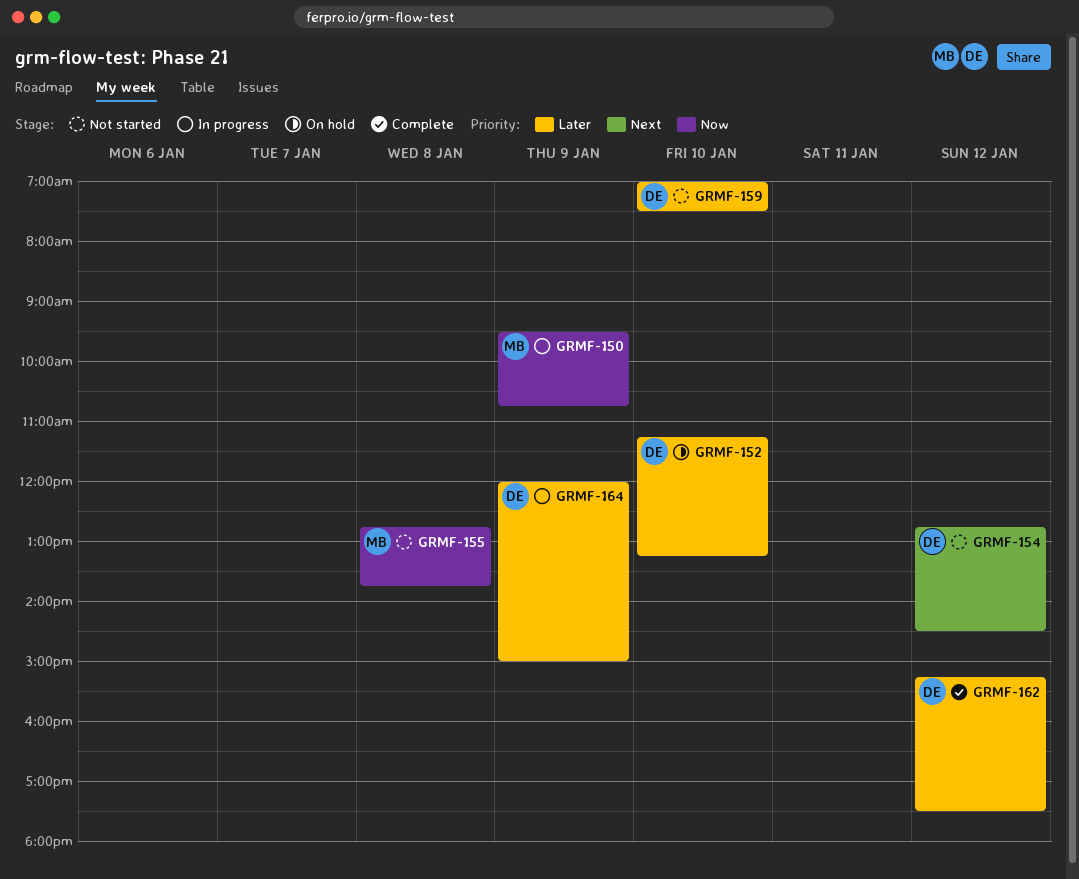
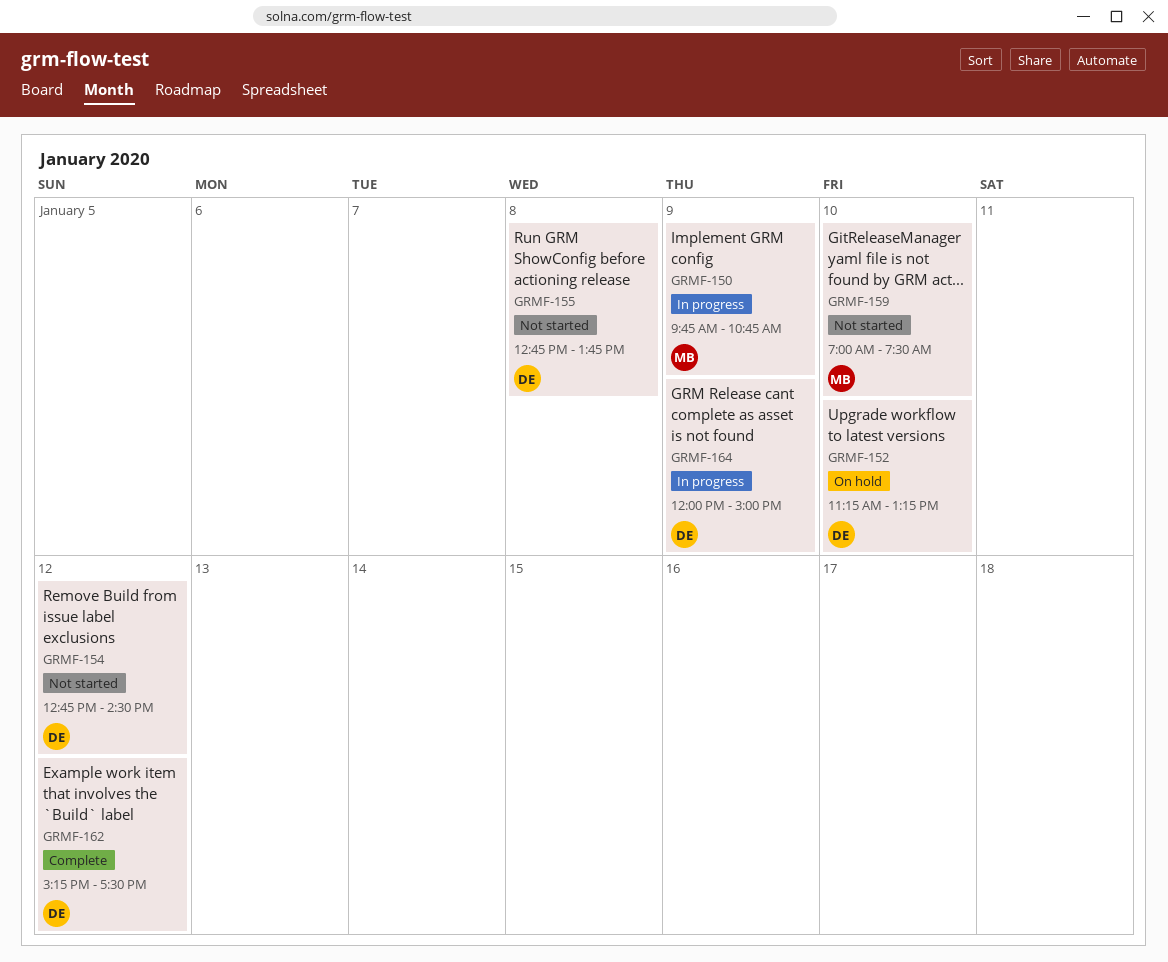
GRMF-150, begins: 09:30 -> 09:45
GRMF-155, owner: MB -> DE
GRMF-159, owner: DE -> MB

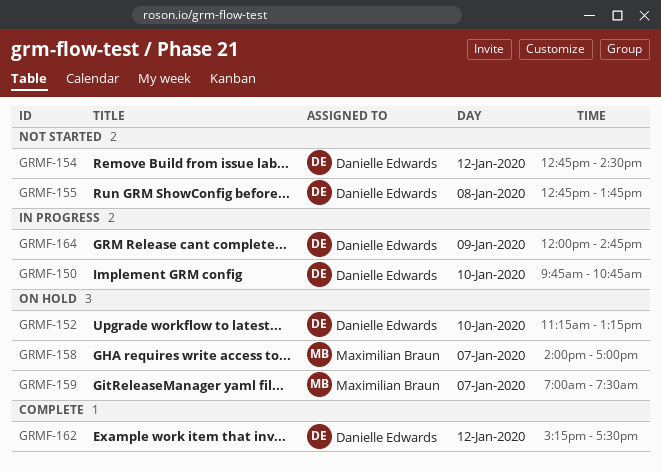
GRMF-150, owner: Maximilian Braun -> Danielle Edwards
GRMF-150, day: Jan 9 -> Jan 10
GRMF-158: none -> present
GRMF-159, status: Not started -> On hold
GRMF-159, day: Jan 10 -> Jan 7
GRMF-164, ends: 15:00 -> 14:45

